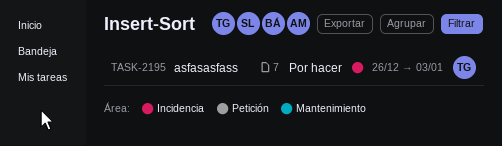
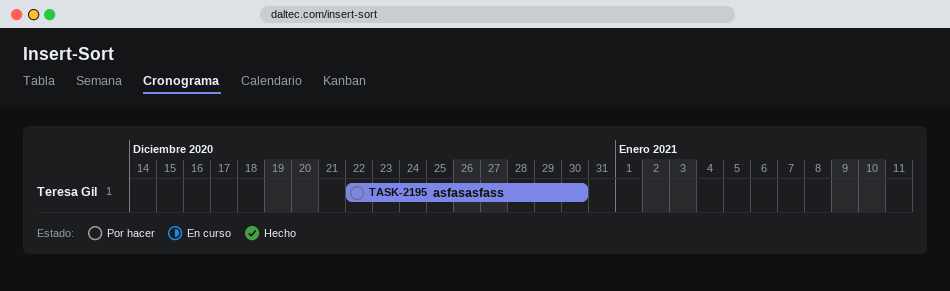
TASK-2195, start: Dec 26 -> Dec 22
TASK-2195, due: Jan 3 -> Dec 30

